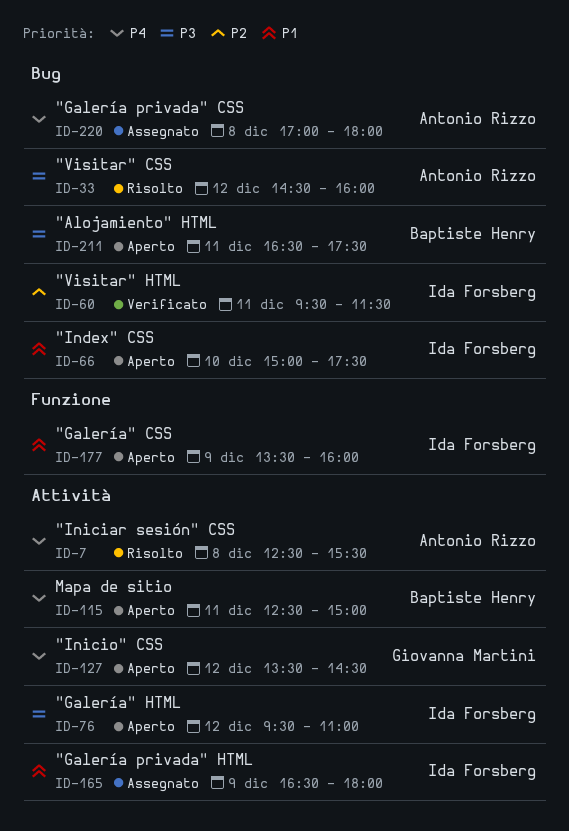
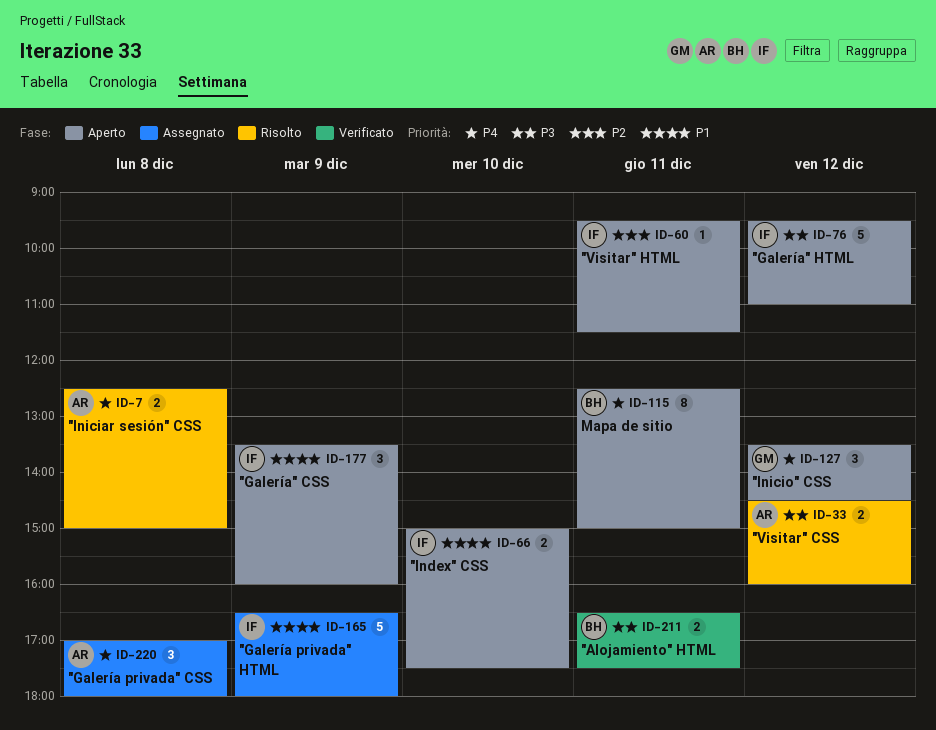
ID-7, ends: 15:30 -> 15:00
ID-60, status: Verificato -> Aperto
ID-211, status: Aperto -> Verificato

